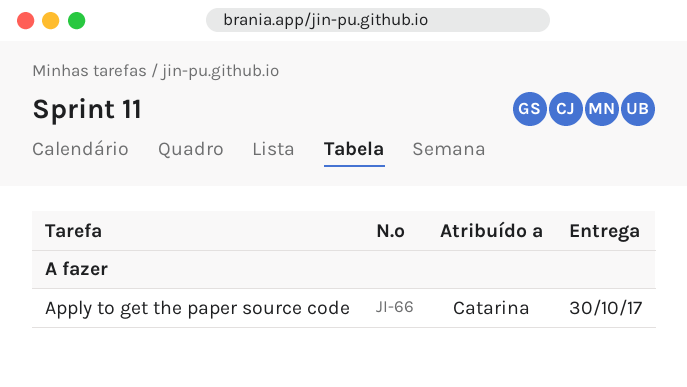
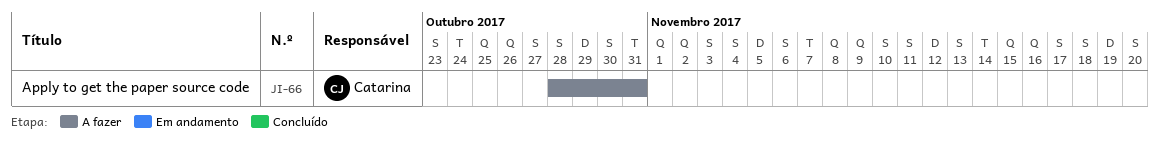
JI-66, due: Oct 30 -> Oct 31

